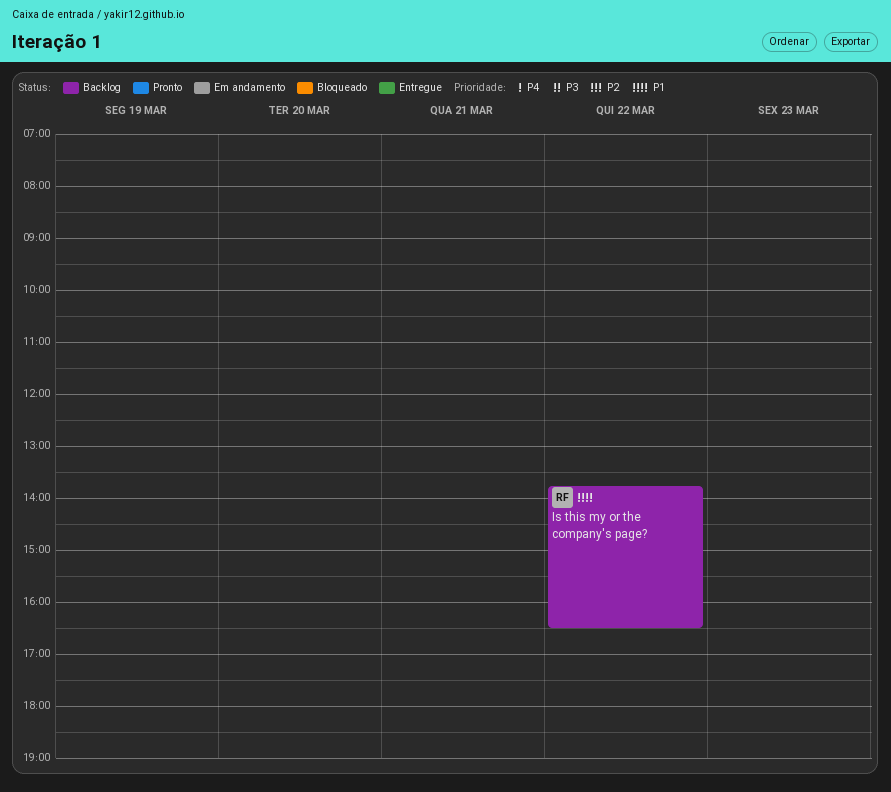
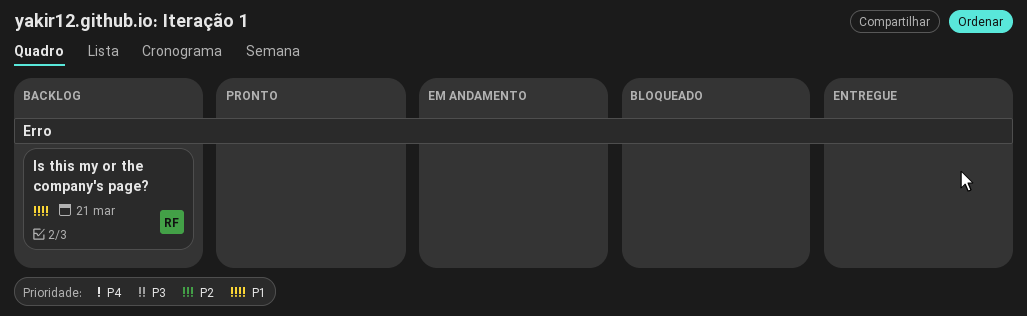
Is this my or the company's page?, day: Mar 22 -> Mar 21

